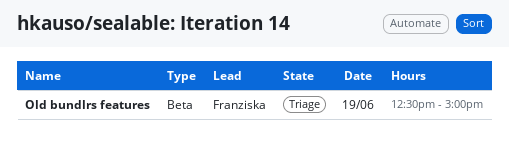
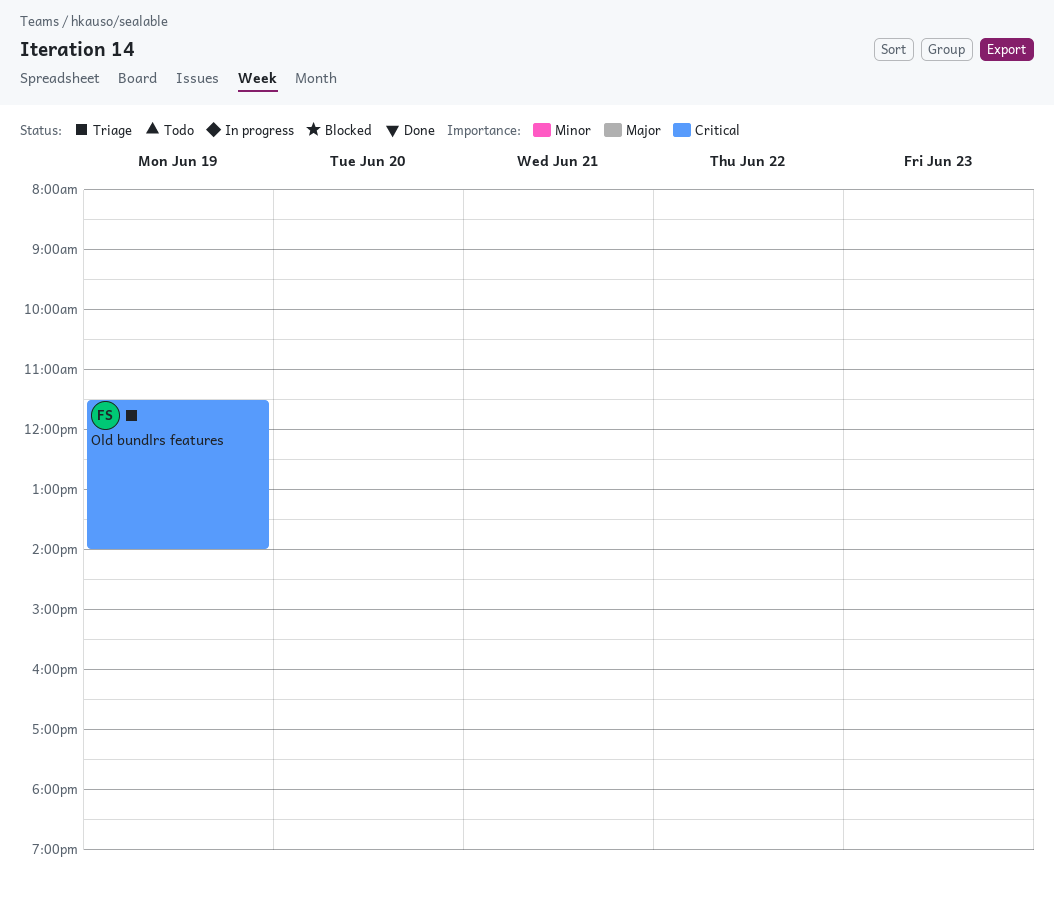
Old bundlrs features, begins: 12:30 -> 11:30
Old bundlrs features, ends: 15:00 -> 14:00

